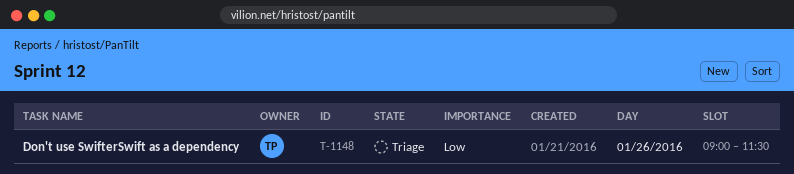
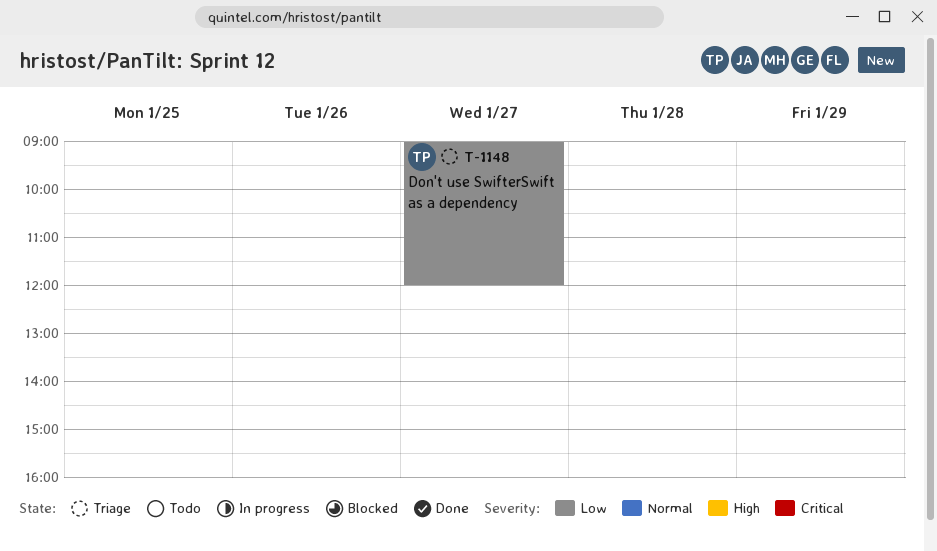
T-1148, day: Jan 26 -> Jan 27
T-1148, ends: 11:30 -> 12:00

